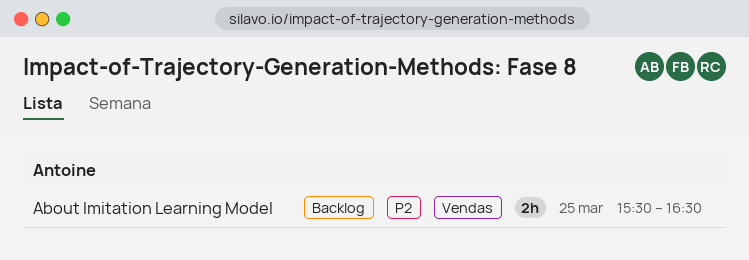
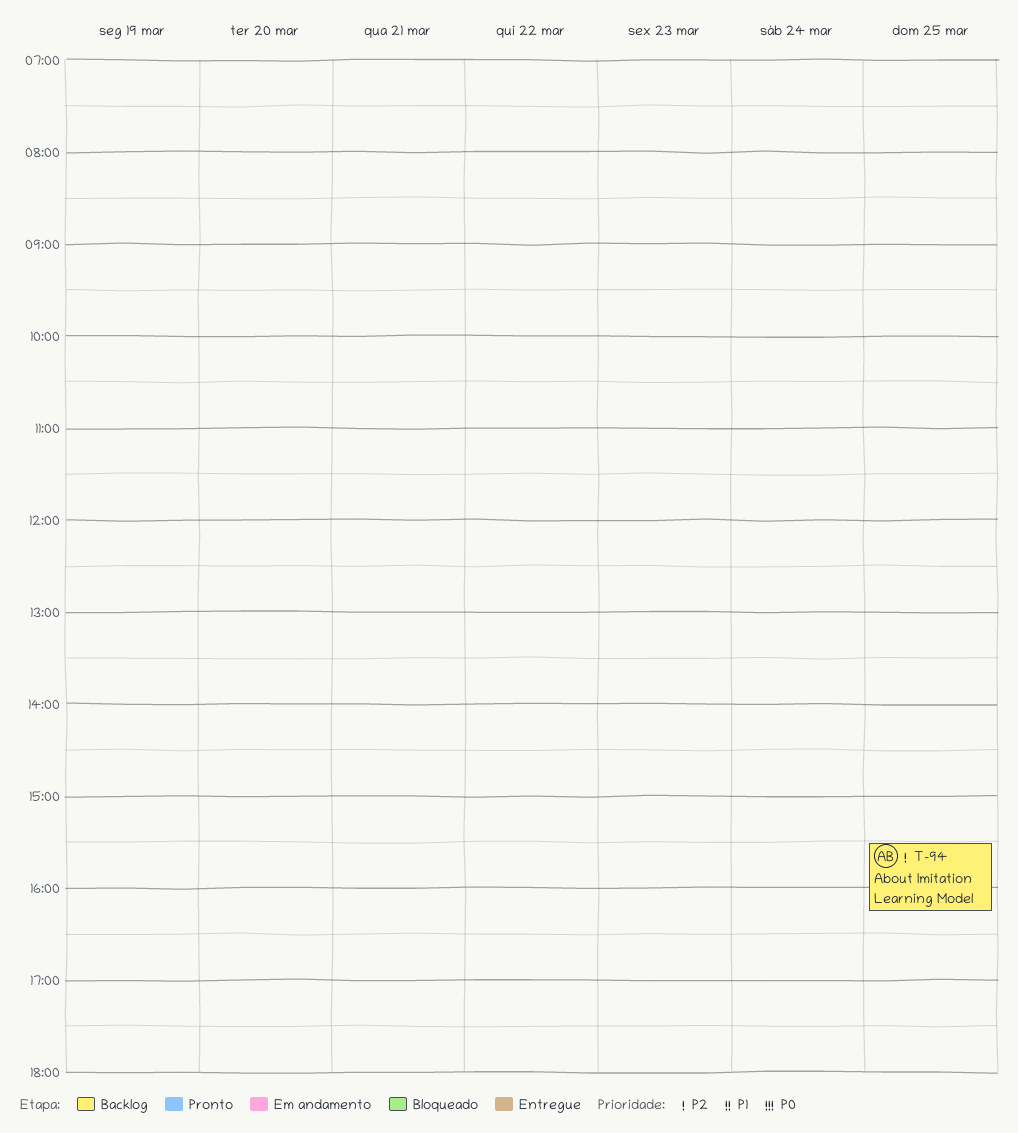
About Imitation Learning Model, ends: 16:30 -> 16:15

